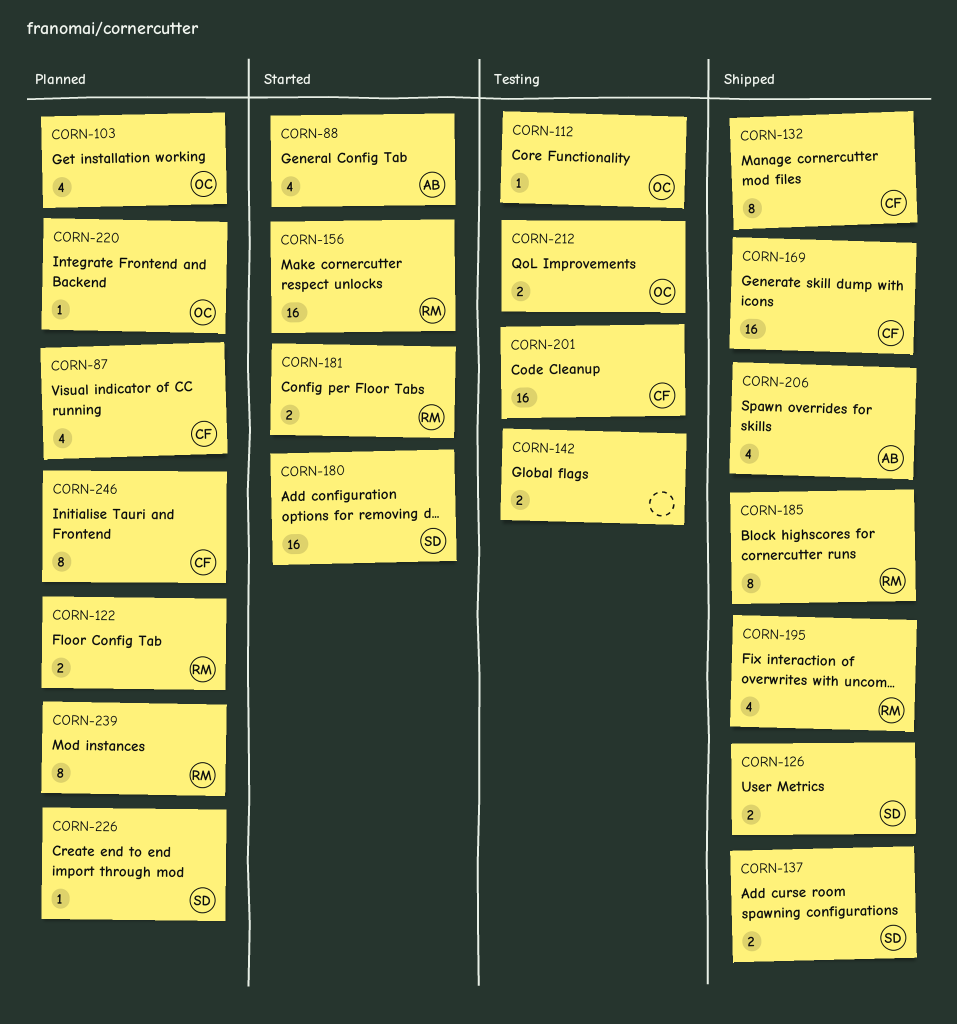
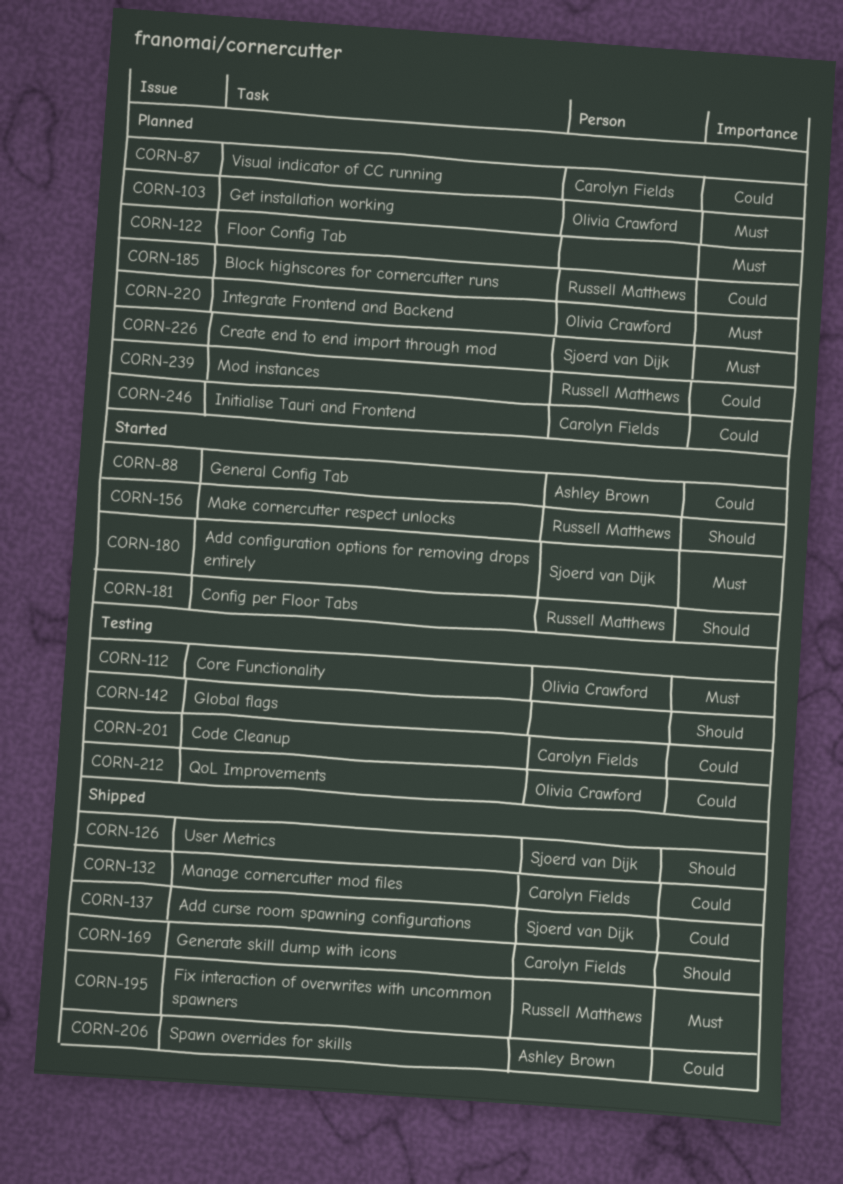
CORN-122, owner: Russell Matthews -> none
CORN-185, status: Shipped -> Planned

